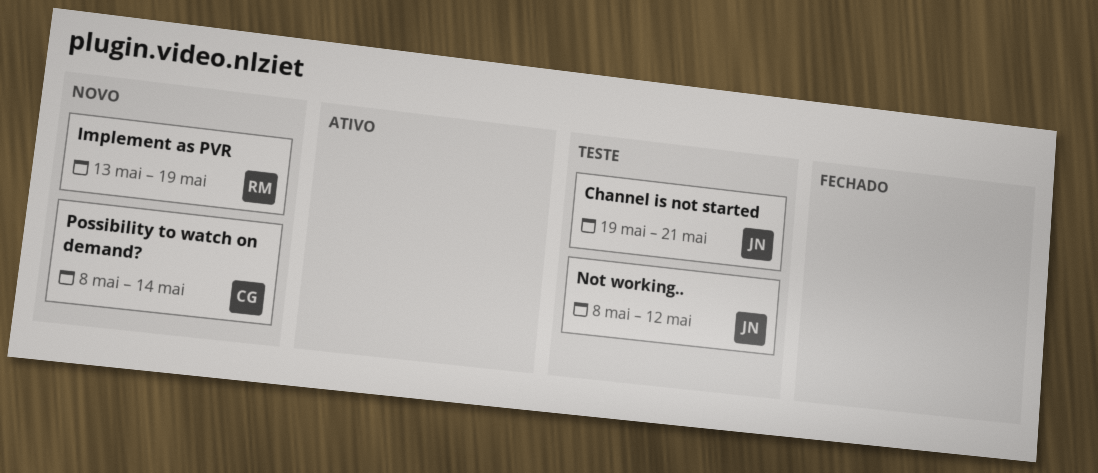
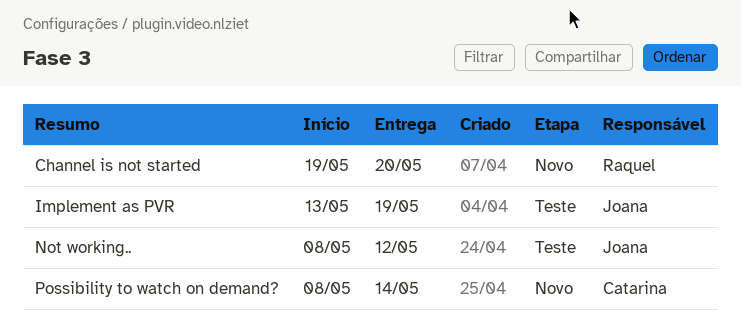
Channel is not started, status: Teste -> Novo
Channel is not started, owner: Joana -> Raquel
Channel is not started, due: May 21 -> May 20
Implement as PVR, status: Novo -> Teste
Implement as PVR, owner: Raquel -> Joana

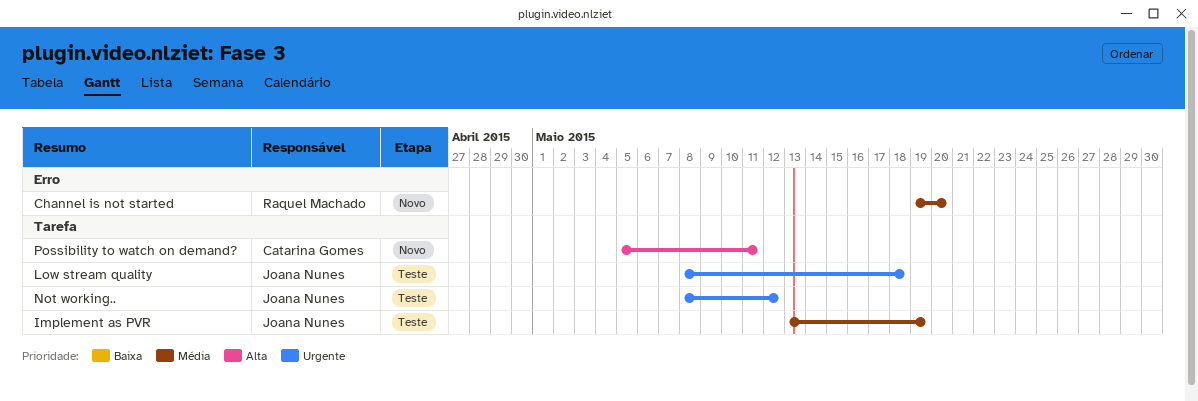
Low stream quality: none -> present
Possibility to watch on demand?, start: May 8 -> May 5
Possibility to watch on demand?, due: May 14 -> May 11

